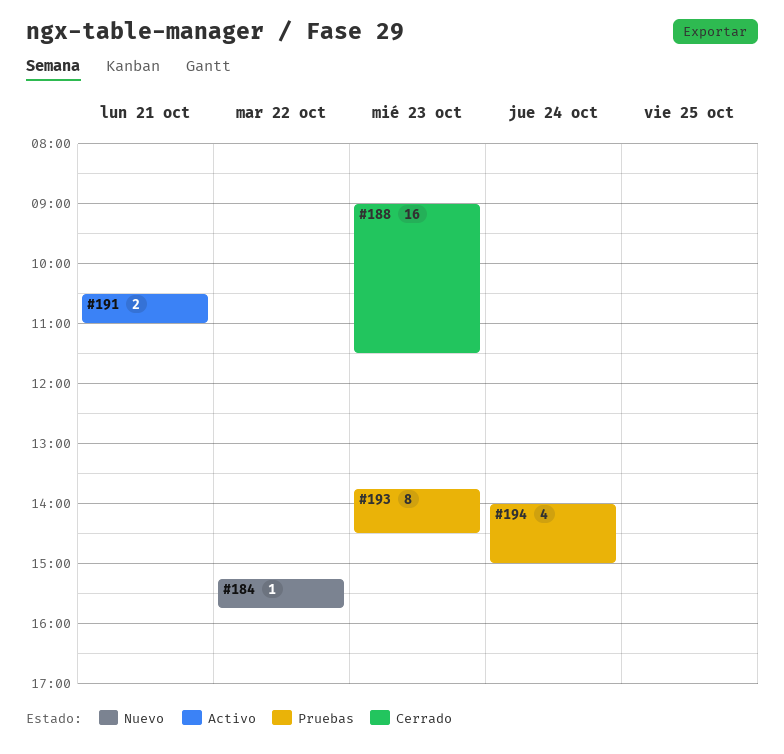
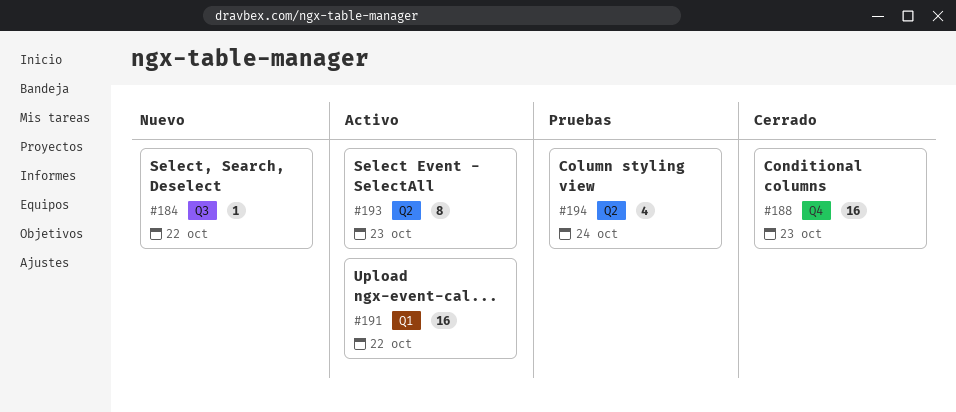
#191, estimate: 2 -> 16
#191, day: Oct 21 -> Oct 22
#193, status: Pruebas -> Activo

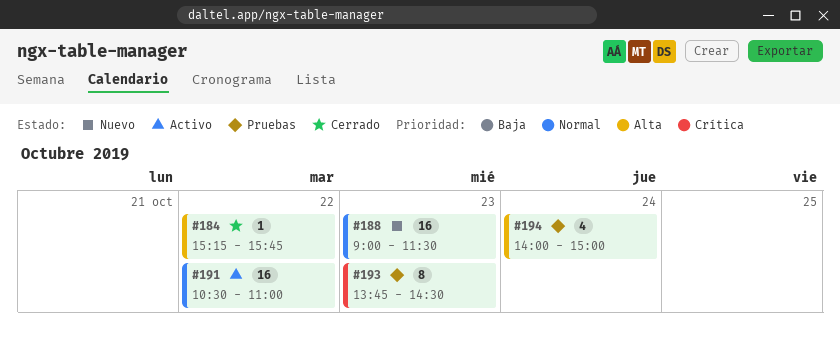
#184, status: Nuevo -> Cerrado
#188, status: Cerrado -> Nuevo
#193, status: Activo -> Pruebas

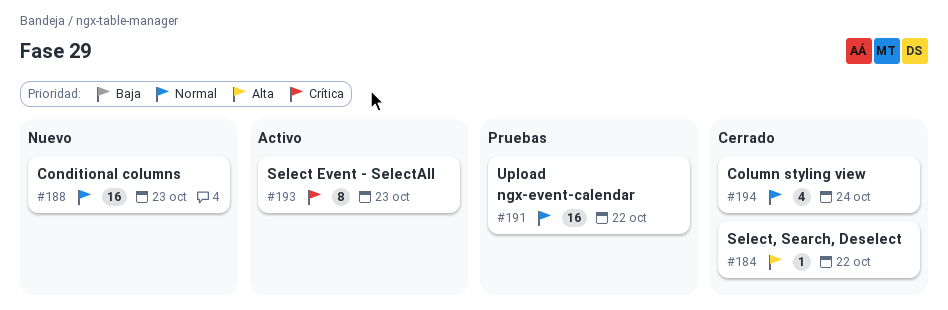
#191, status: Activo -> Pruebas
#193, status: Pruebas -> Activo
#194, status: Pruebas -> Cerrado
#194, priority: Alta -> Normal

